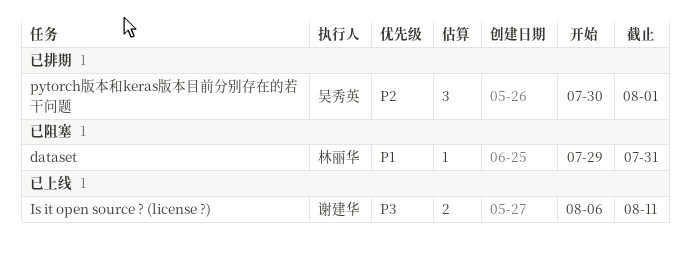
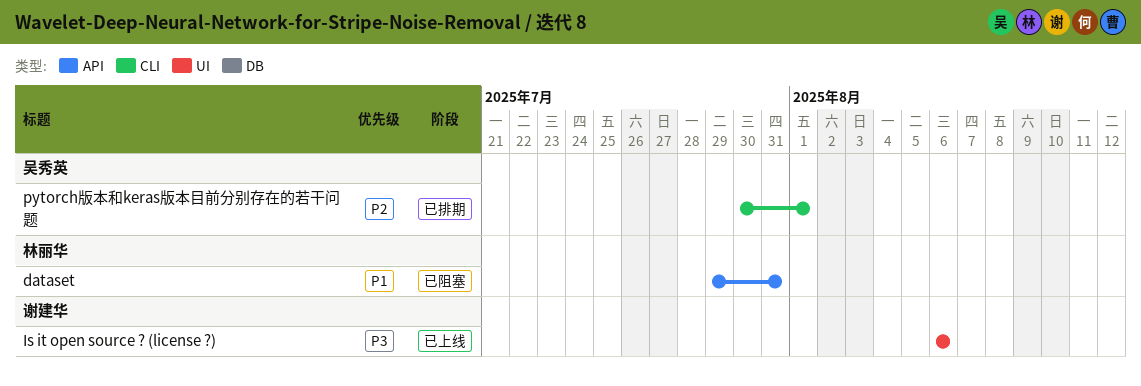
Is it open source ? (license ?), due: Aug 11 -> Aug 6

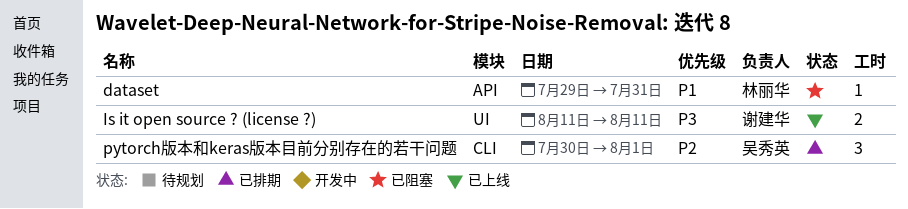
Is it open source ? (license ?), start: Aug 6 -> Aug 11
Is it open source ? (license ?), due: Aug 6 -> Aug 11

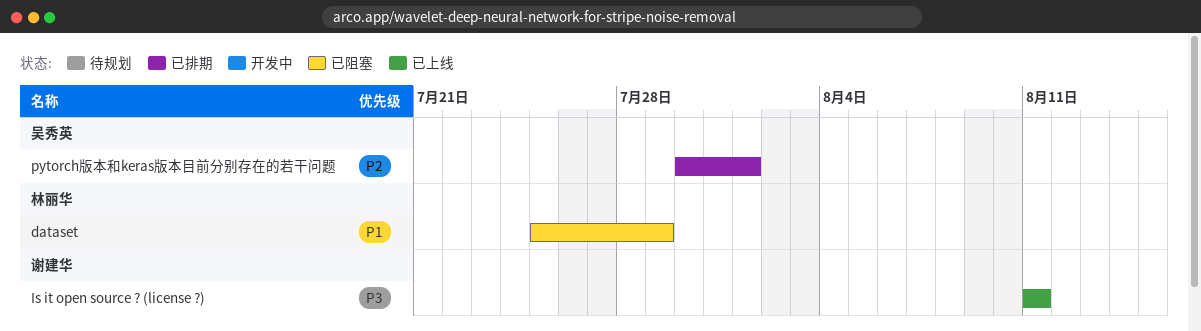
dataset, start: Jul 29 -> Jul 25
dataset, due: Jul 31 -> Jul 29

